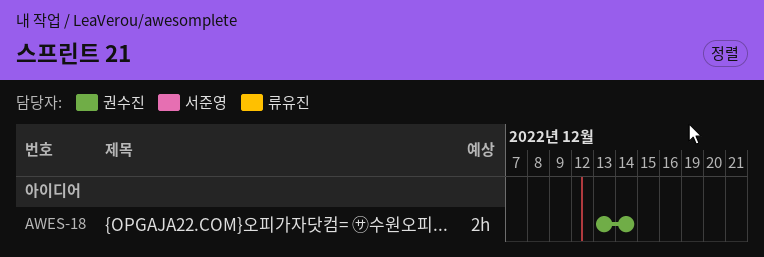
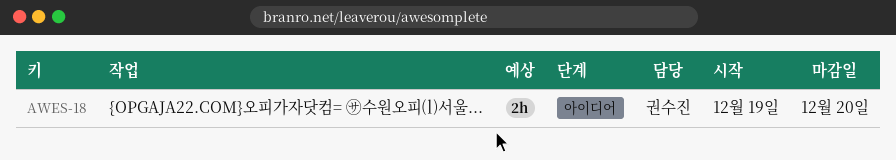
AWES-18, start: Dec 13 -> Dec 19
AWES-18, due: Dec 14 -> Dec 20

